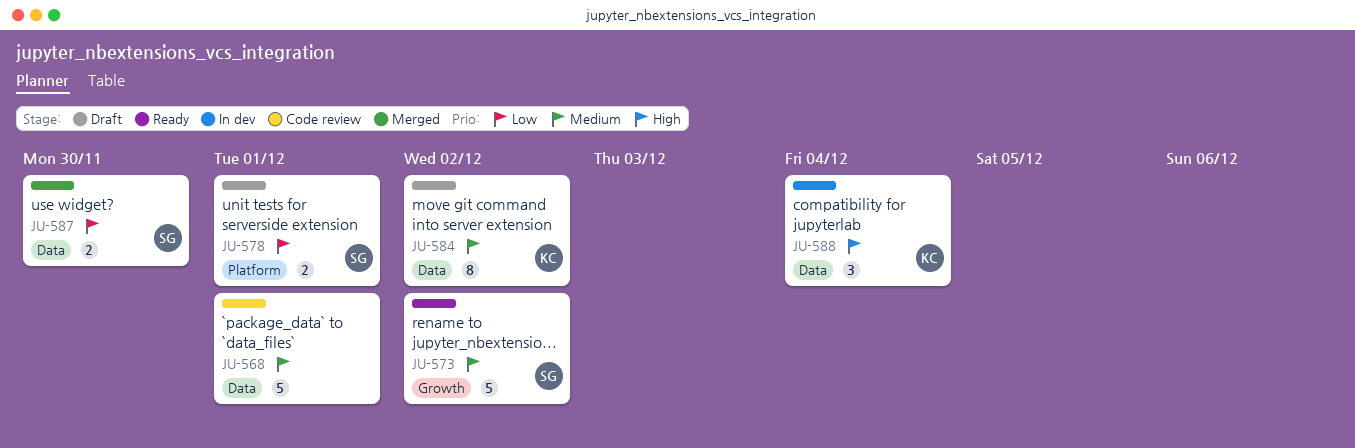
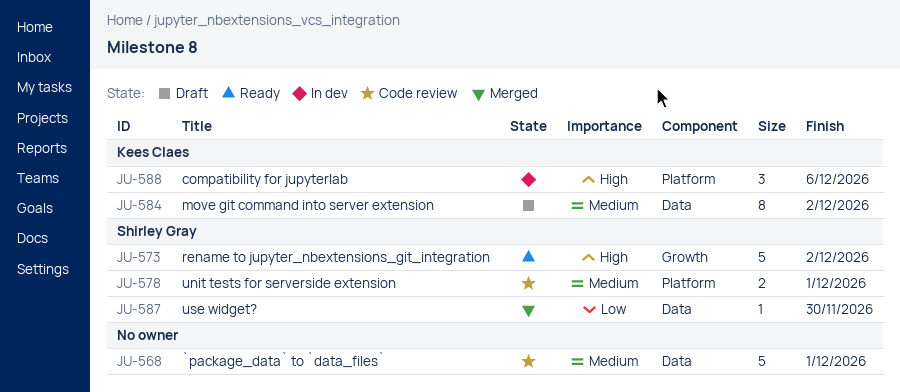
JU-573, priority: Medium -> High
JU-578, status: Draft -> Code review
JU-578, priority: Low -> Medium
JU-587, estimate: 2 -> 1
JU-588, label: Data -> Platform
JU-588, due: Dec 4 -> Dec 6

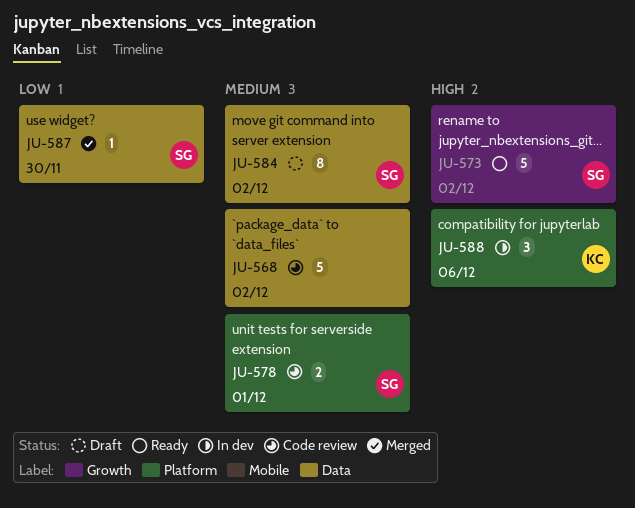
JU-568, due: Dec 1 -> Dec 2
JU-584, owner: Kees Claes -> Shirley Gray

